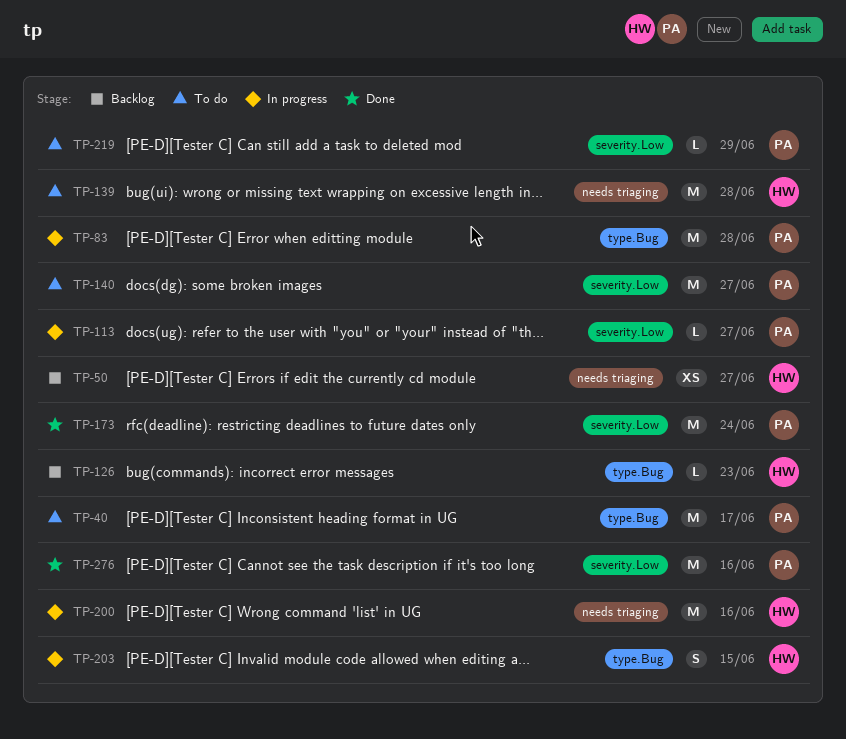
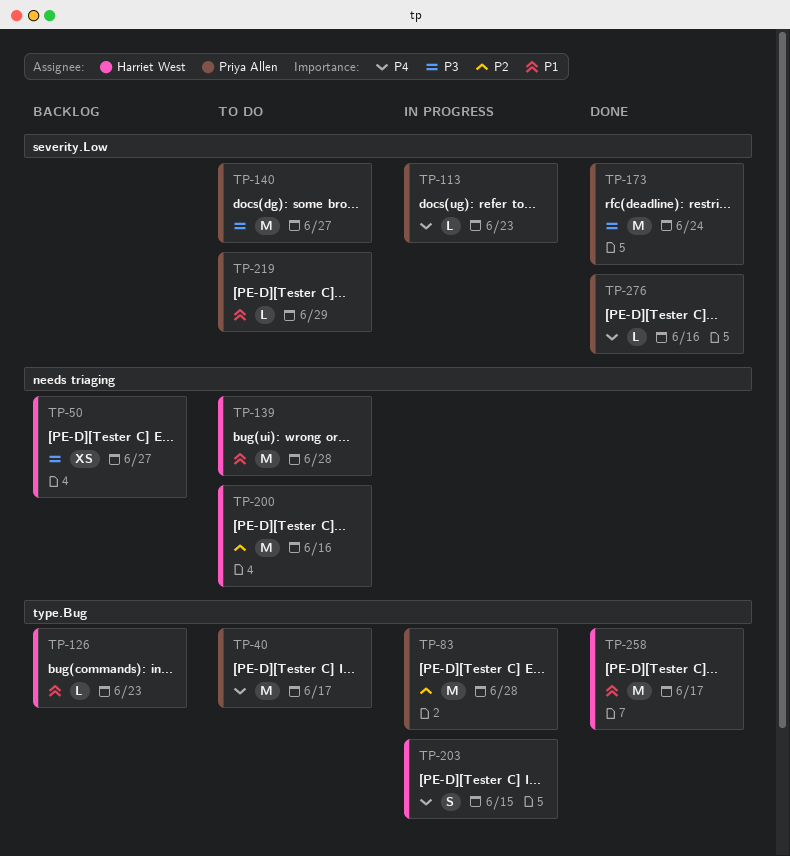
TP-113, due: Jun 27 -> Jun 23
TP-200, status: In progress -> To do
TP-258: none -> present
TP-276, estimate: M -> L

